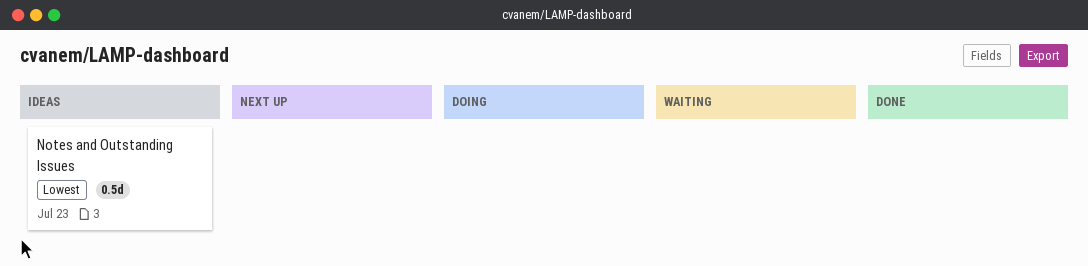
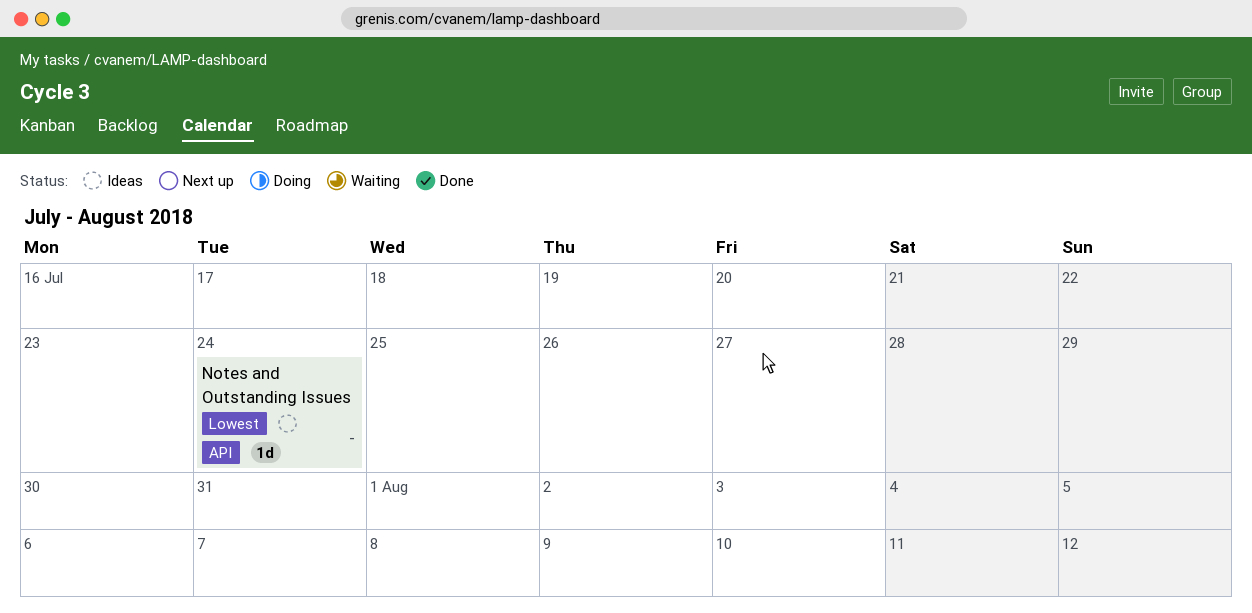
Notes and Outstanding Issues, estimate: 0.5d -> 1d
Notes and Outstanding Issues, due: Jul 23 -> Jul 24

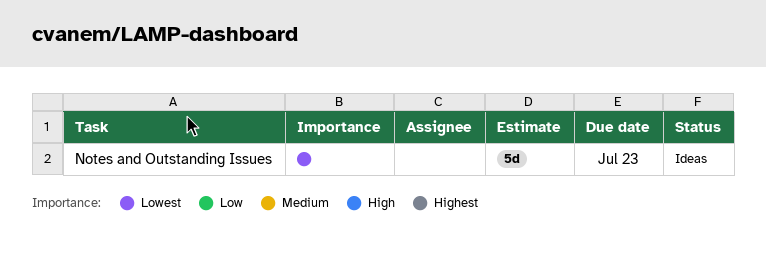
Notes and Outstanding Issues, estimate: 1d -> 5d
Notes and Outstanding Issues, due: Jul 24 -> Jul 23

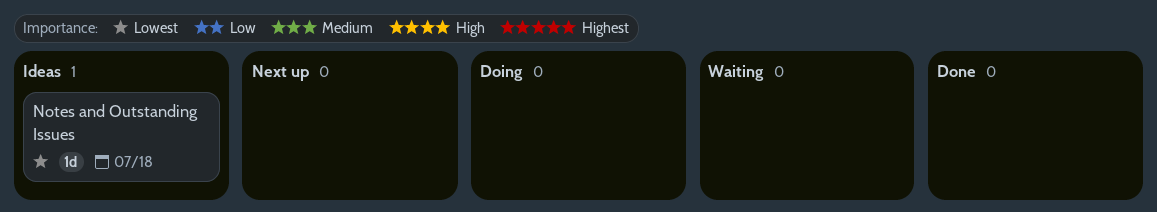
Notes and Outstanding Issues, estimate: 5d -> 1d
Notes and Outstanding Issues, due: Jul 23 -> Jul 18

